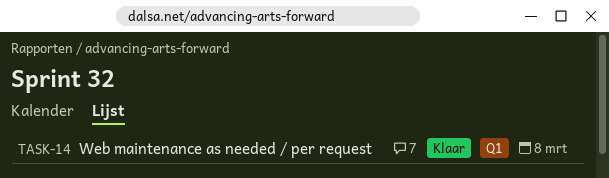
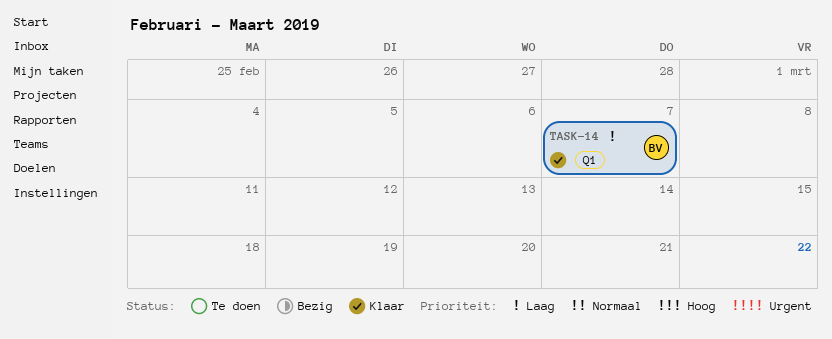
TASK-14, due: Mar 8 -> Mar 7

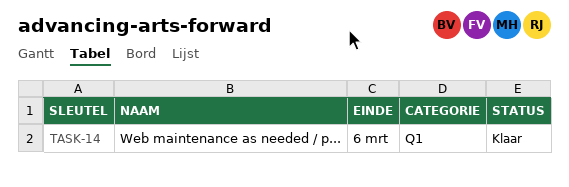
TASK-14, due: Mar 7 -> Mar 6

